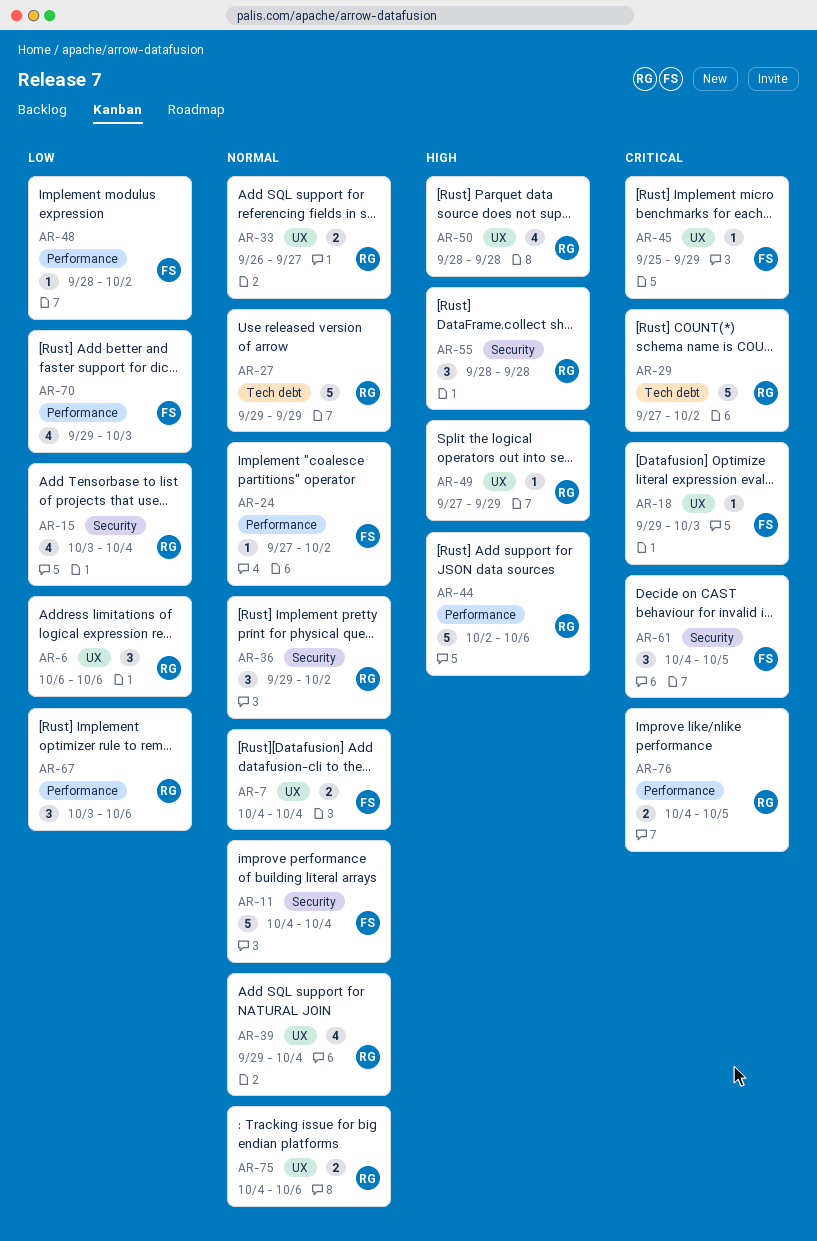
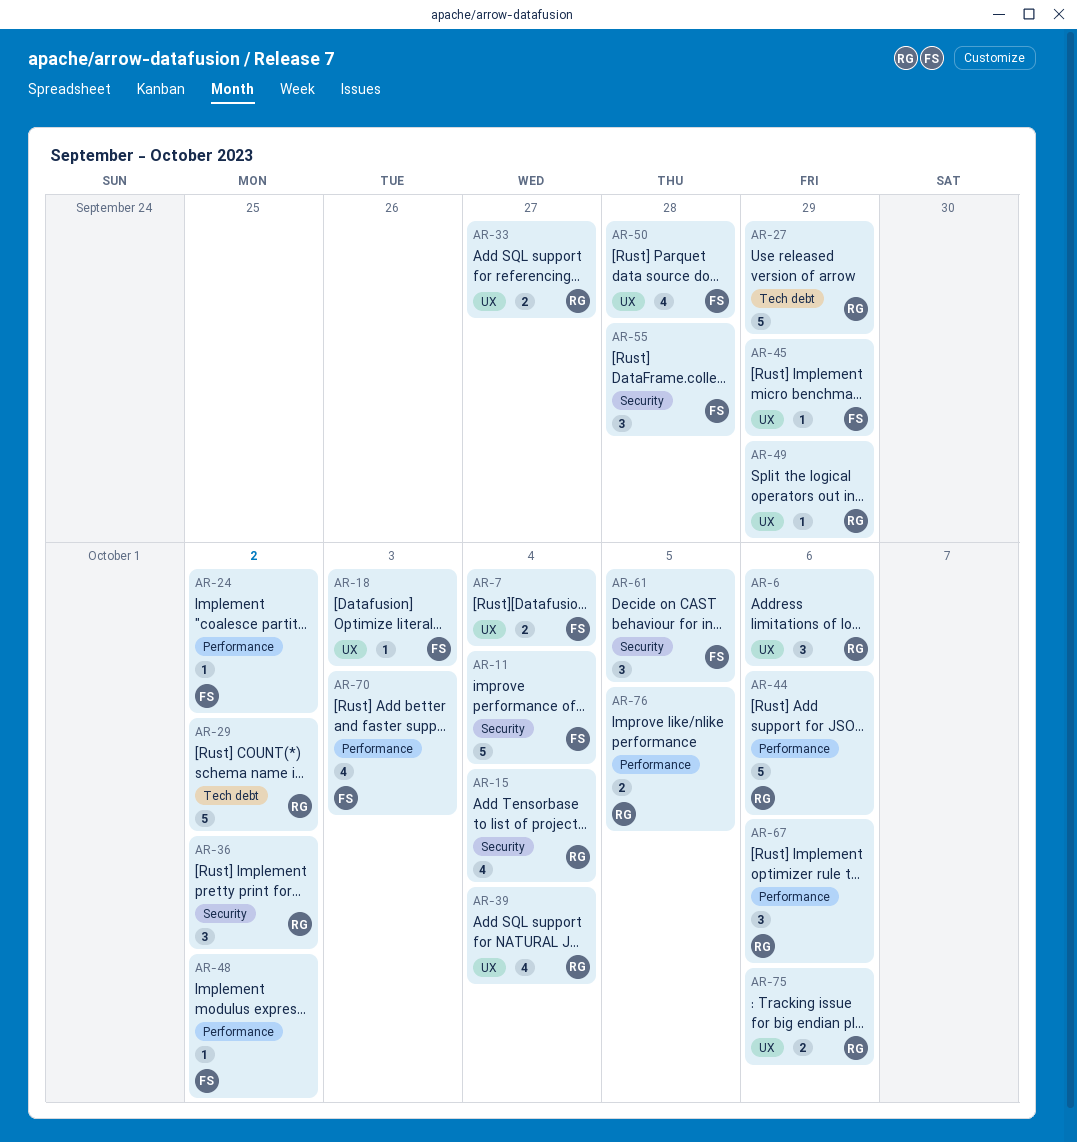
AR-50, owner: RG -> FS
AR-55, owner: RG -> FS

